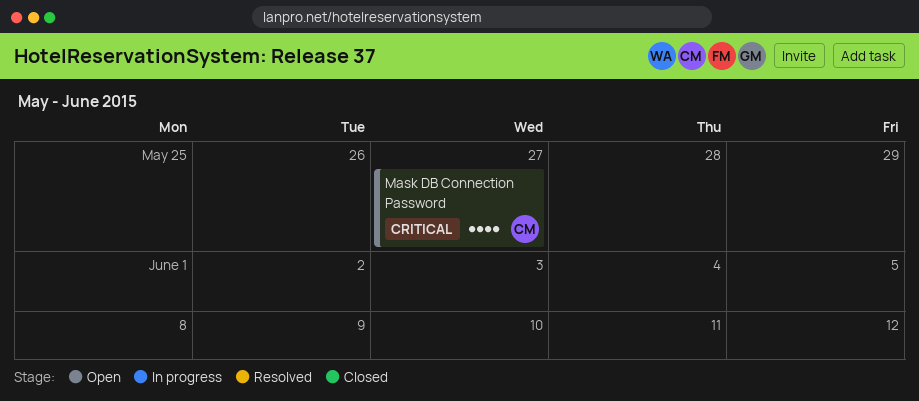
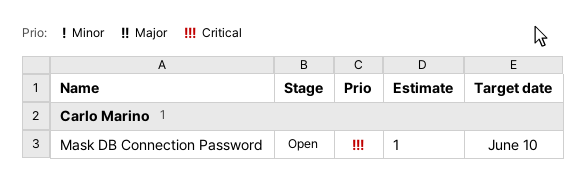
Mask DB Connection Password, estimate: 4 -> 1
Mask DB Connection Password, due: May 27 -> Jun 10

